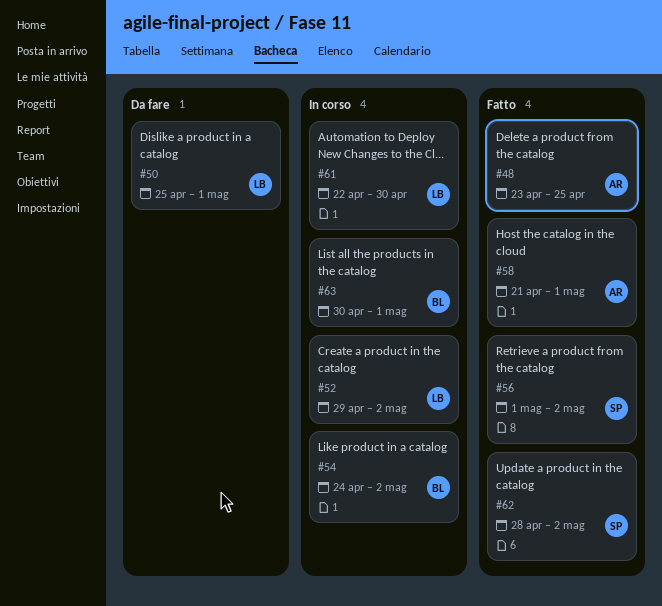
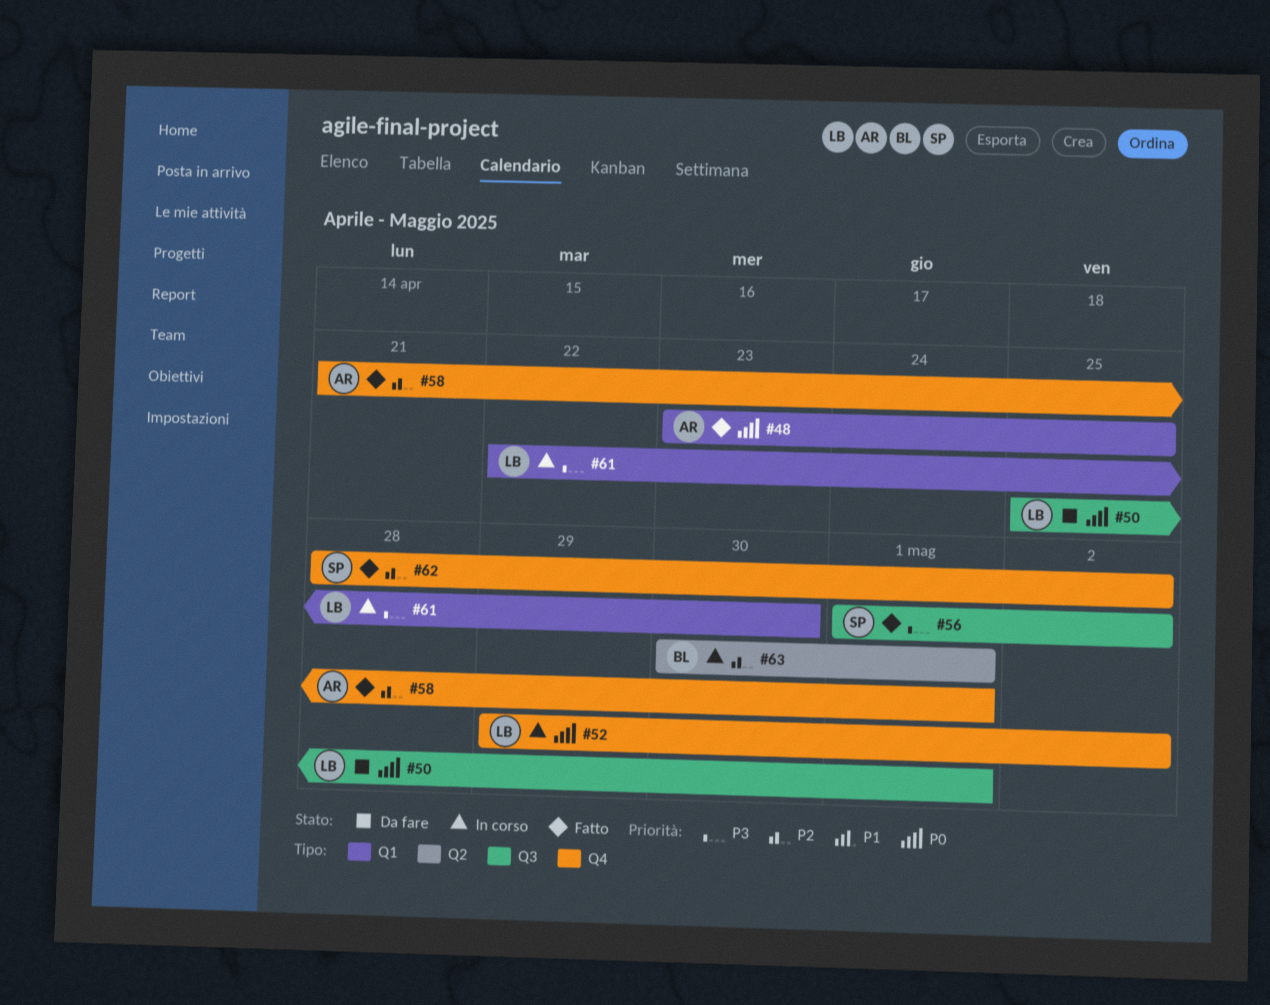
#54: present -> none

